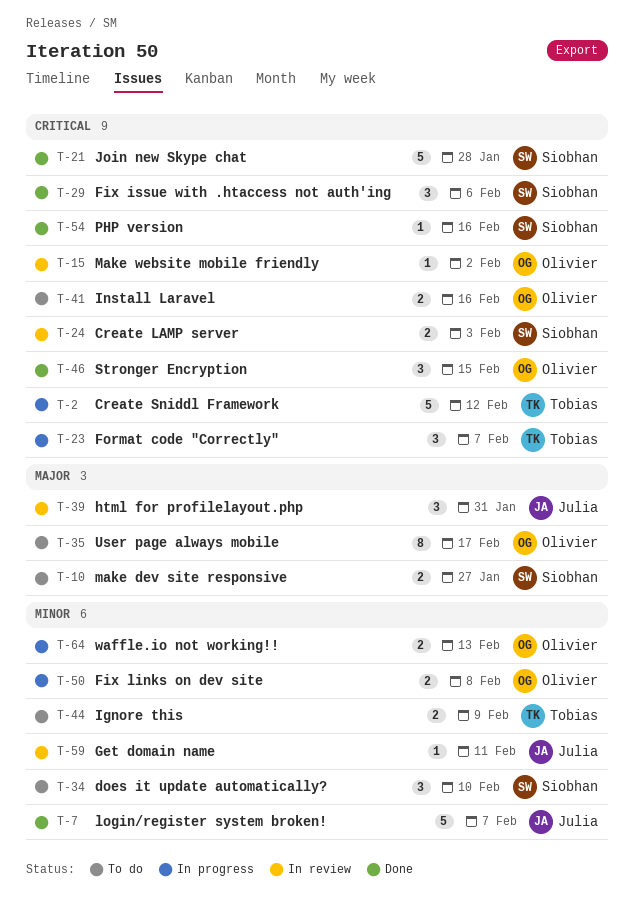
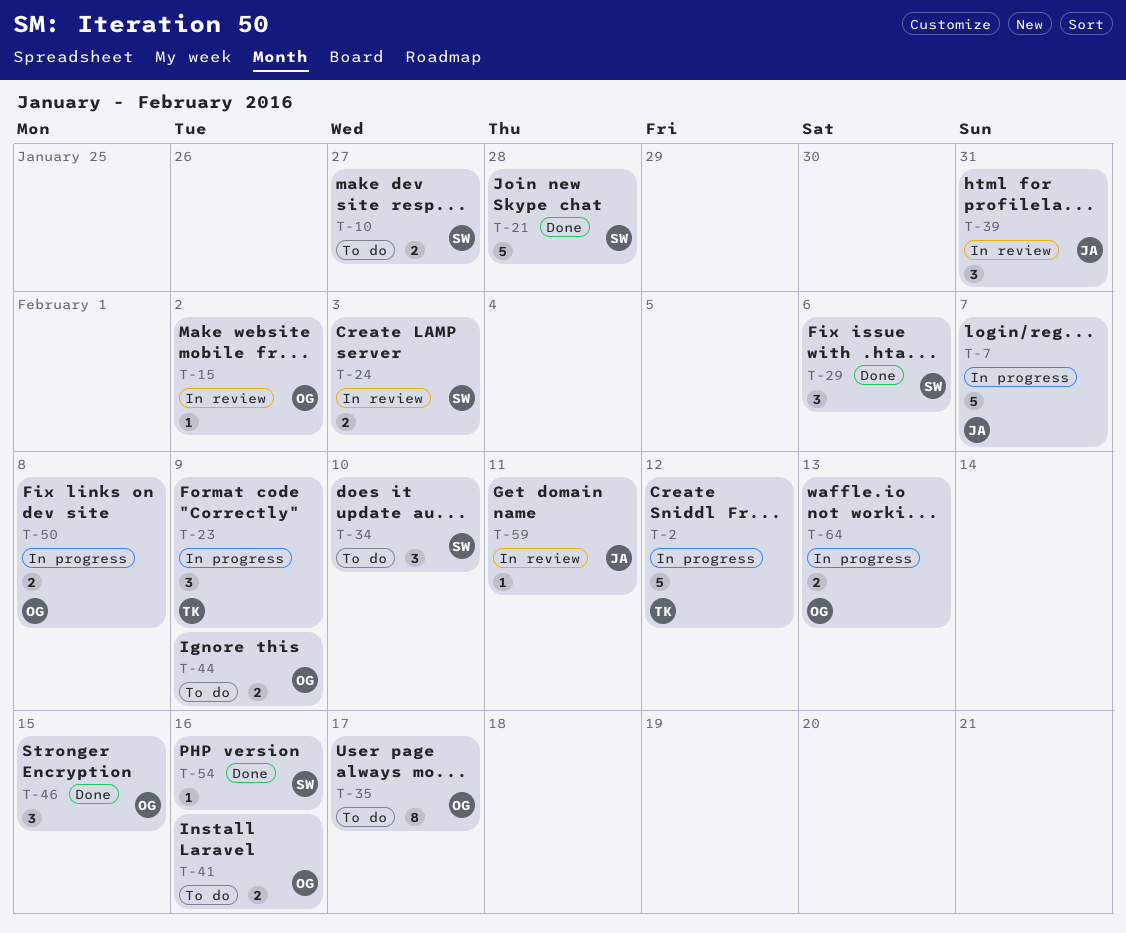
T-7, status: Done -> In progress
T-23, due: Feb 7 -> Feb 9
T-44, owner: Tobias -> Olivier

